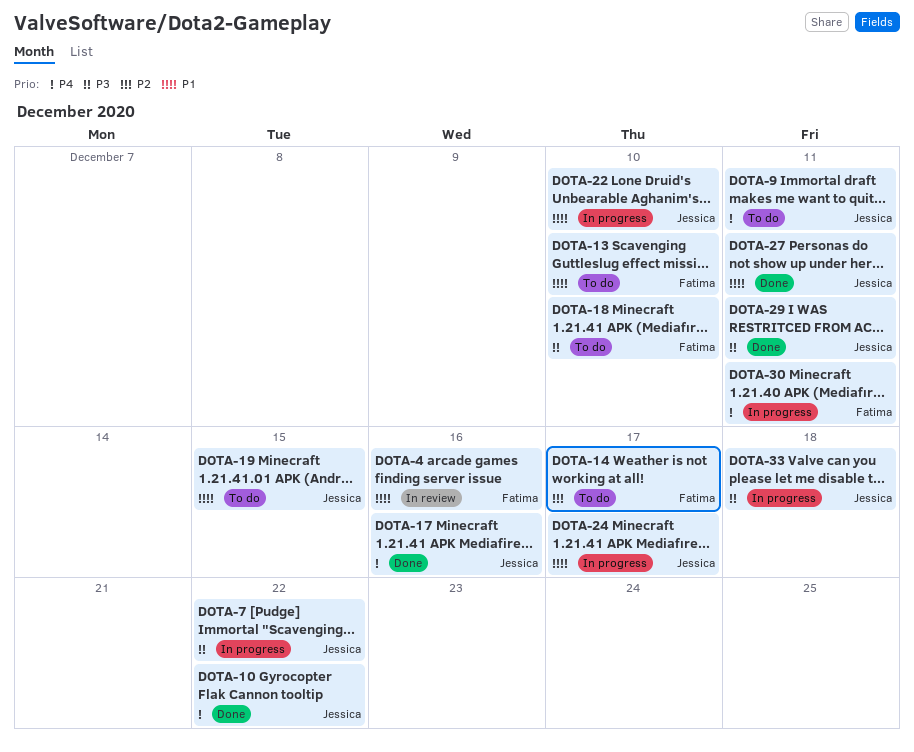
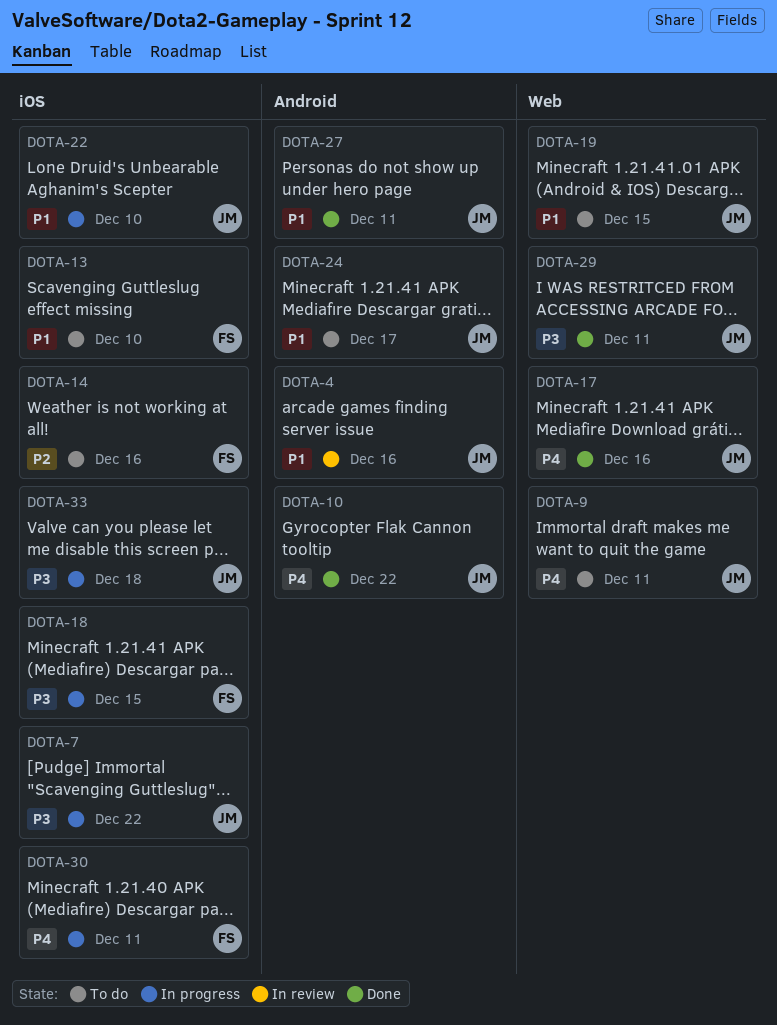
DOTA-4, owner: Fatima -> Jessica
DOTA-14, due: Dec 17 -> Dec 16
DOTA-18, status: To do -> In progress
DOTA-18, due: Dec 10 -> Dec 15
DOTA-24, status: In progress -> To do

